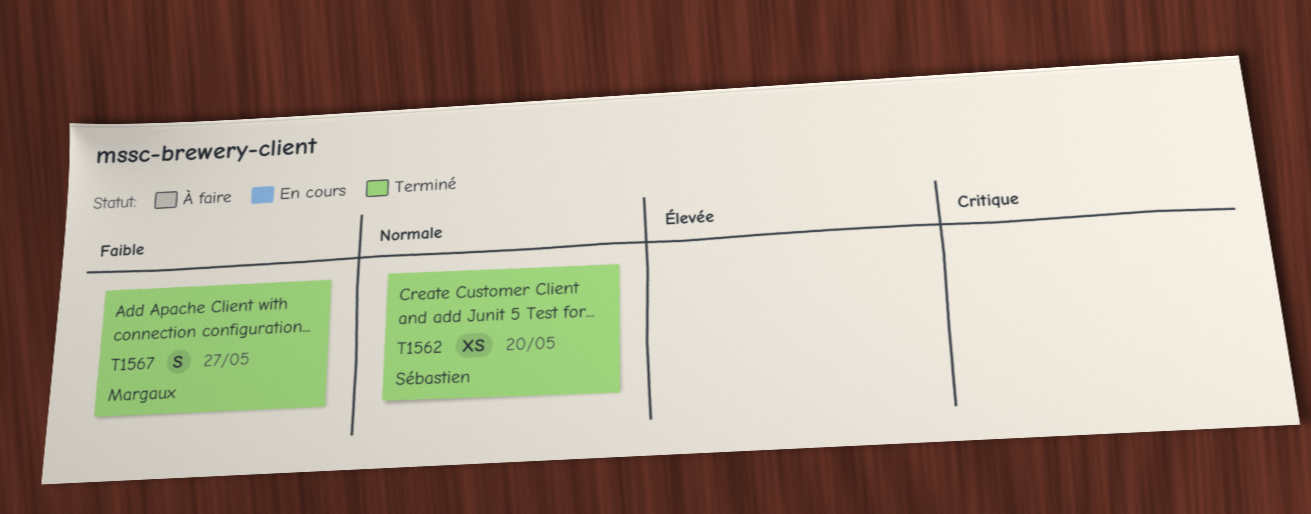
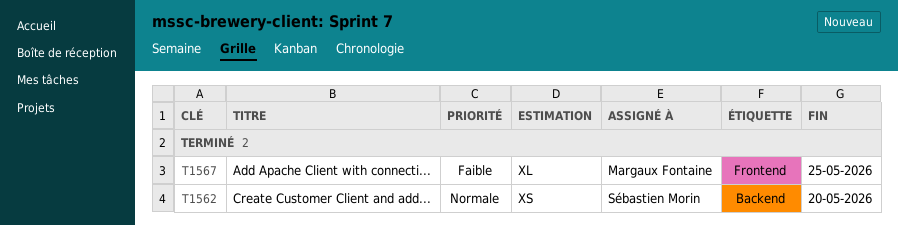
T1567, estimate: S -> XL
T1567, due: May 27 -> May 25

